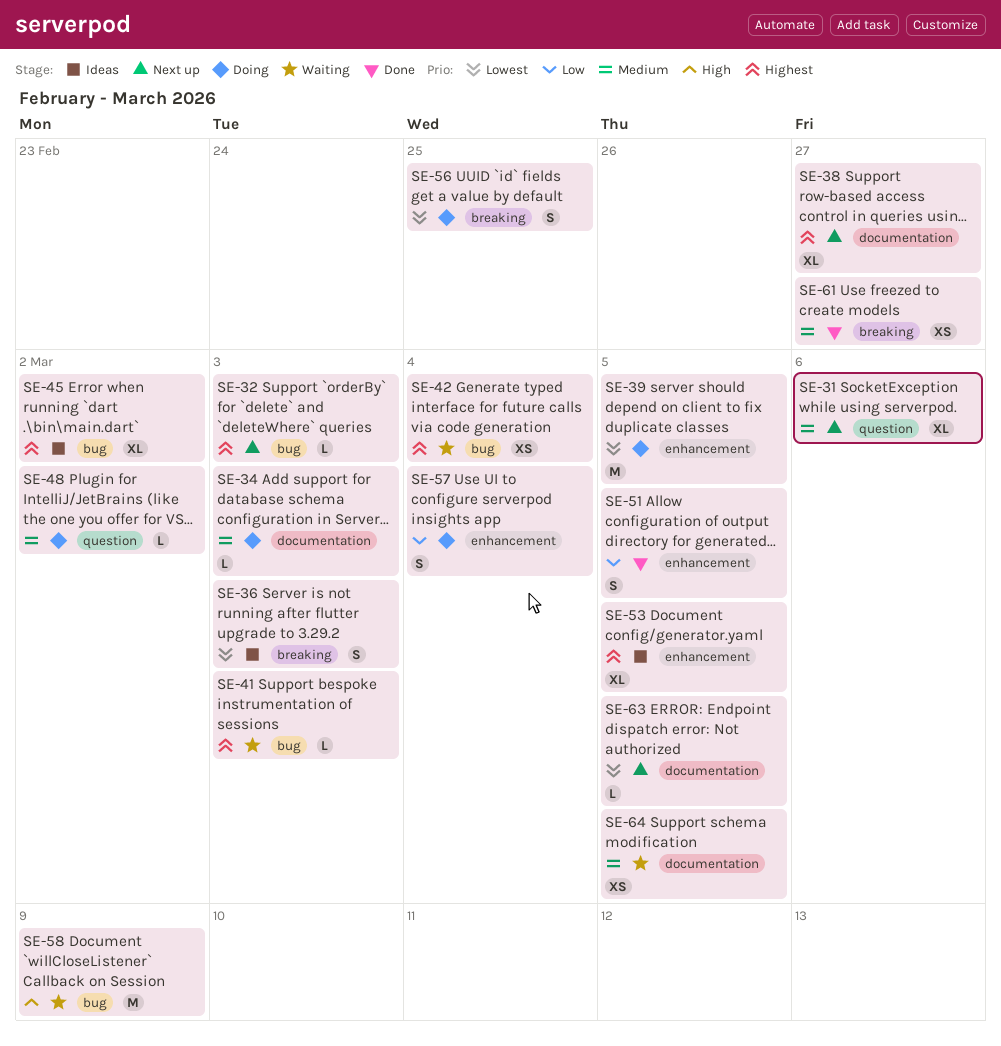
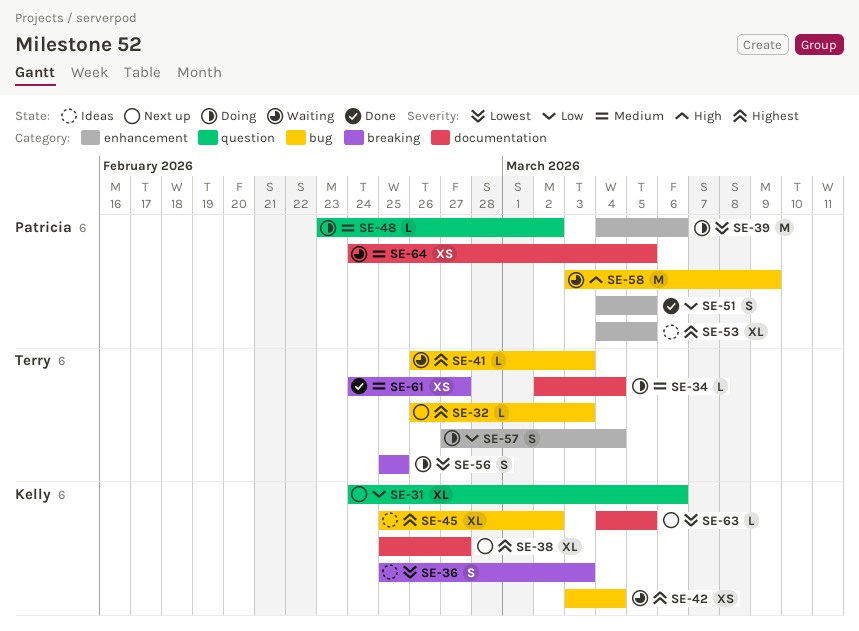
SE-31, priority: Medium -> Low
SE-34, due: Mar 3 -> Mar 4
SE-39, due: Mar 5 -> Mar 6

